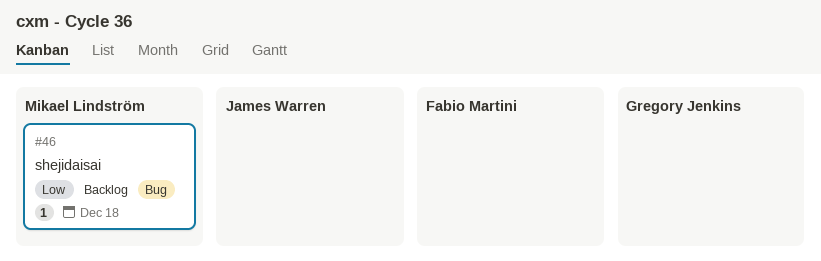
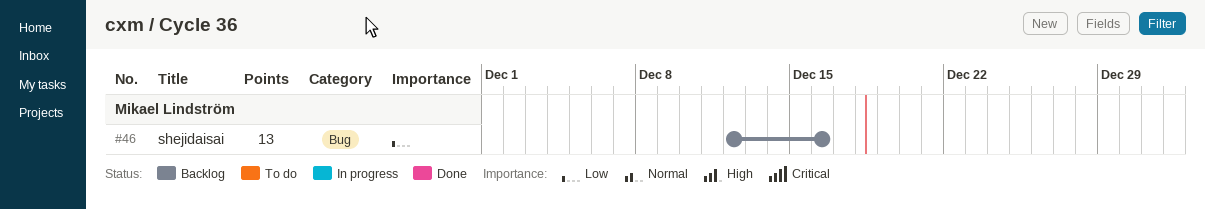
#46, estimate: 1 -> 13
#46, due: Dec 18 -> Dec 16

